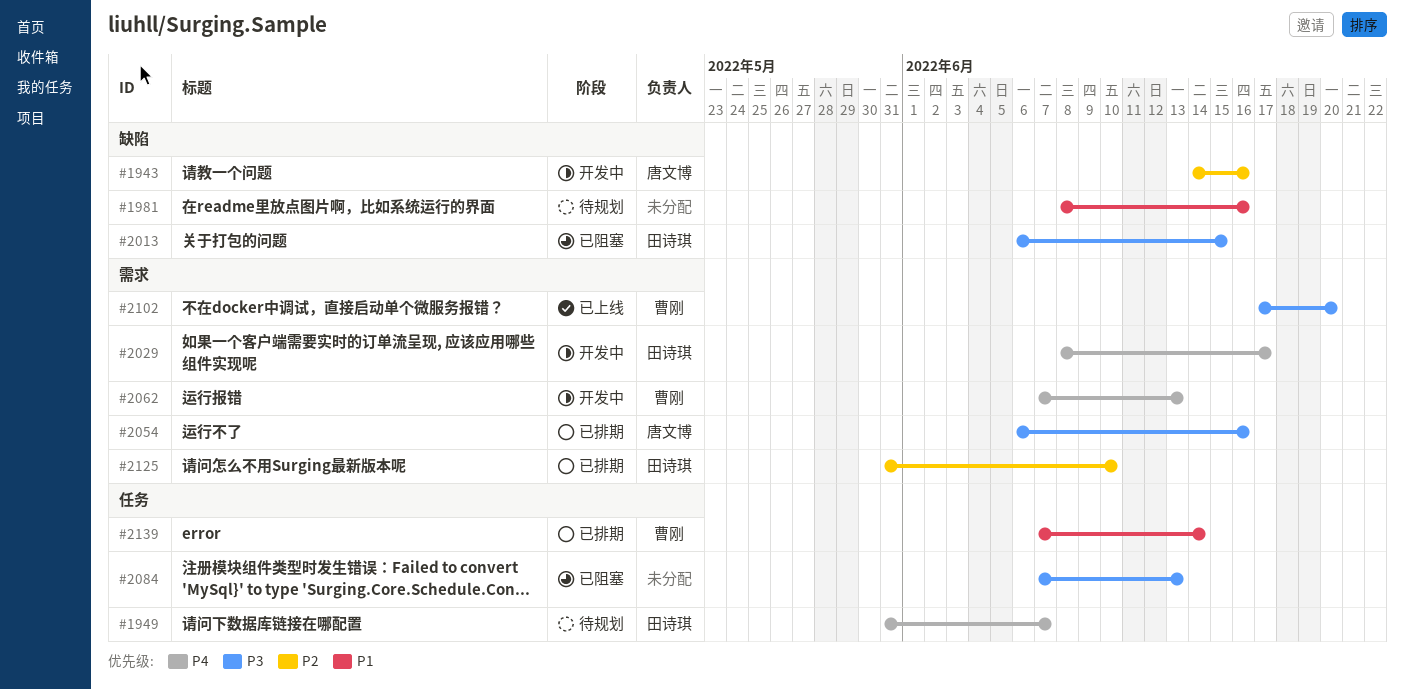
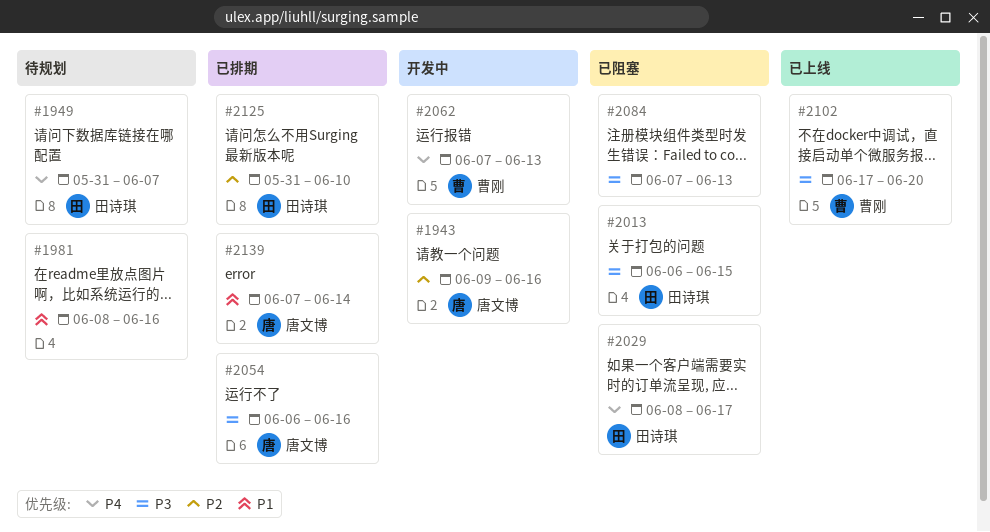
#1943, start: Jun 14 -> Jun 9
#2029, status: 开发中 -> 已阻塞
#2139, owner: 曹刚 -> 唐文博

